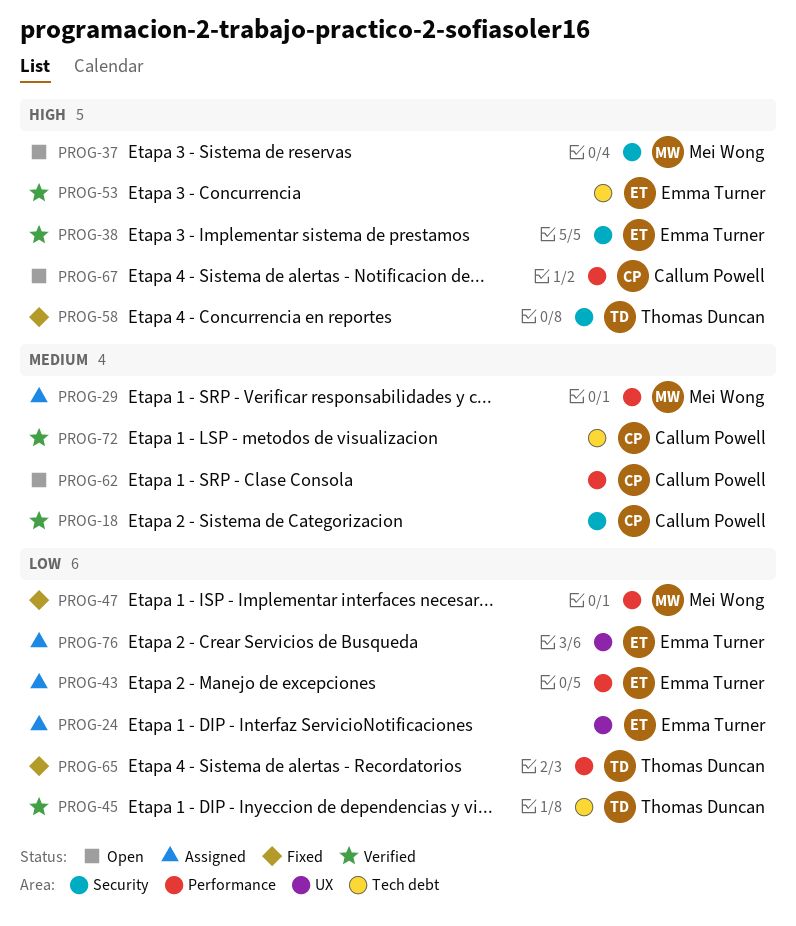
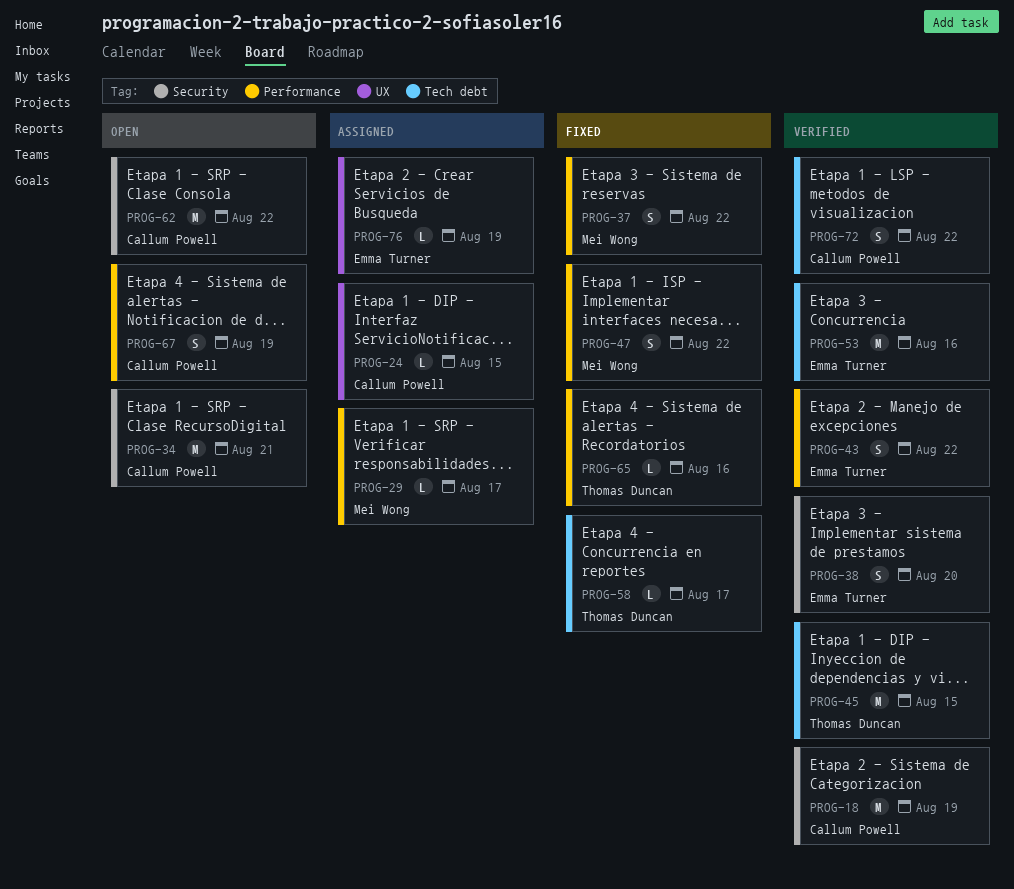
PROG-24, owner: Emma Turner -> Callum Powell
PROG-34: none -> present
PROG-37, status: Open -> Fixed
PROG-37, label: Security -> Performance
PROG-43, status: Assigned -> Verified
PROG-58, label: Security -> Tech debt
PROG-62, label: Performance -> Security

